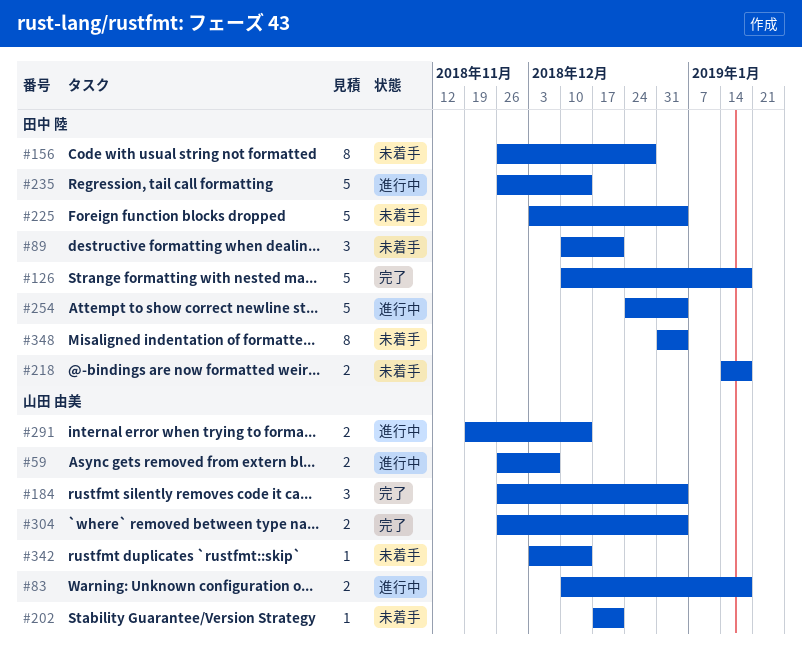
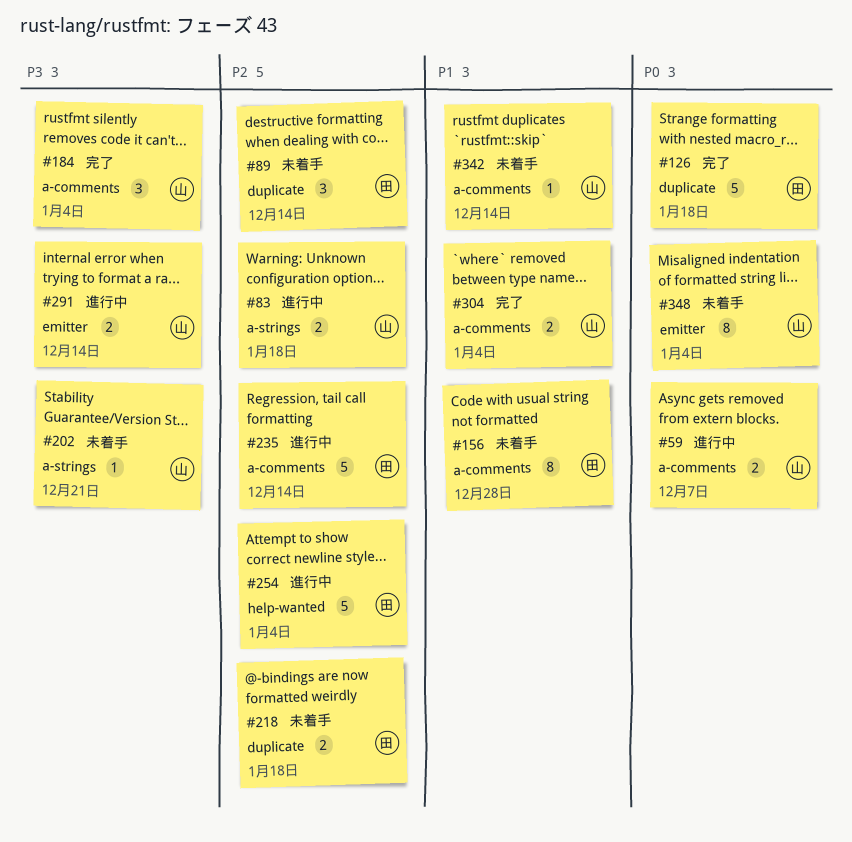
#89, due: Dec 21 -> Dec 14
#225: present -> none
#348, owner: 田中 陸 -> 山田 由美

